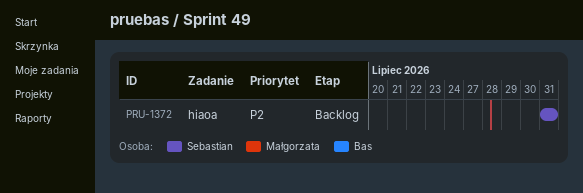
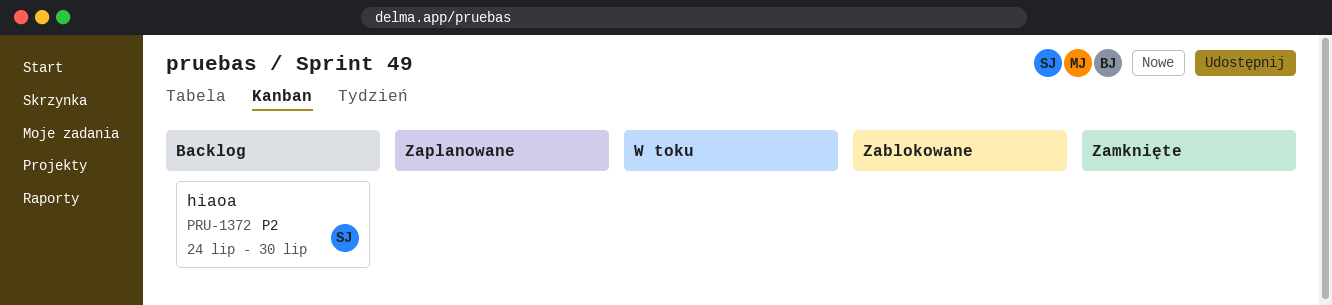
PRU-1372, start: Jul 31 -> Jul 24
PRU-1372, due: Jul 31 -> Jul 30

